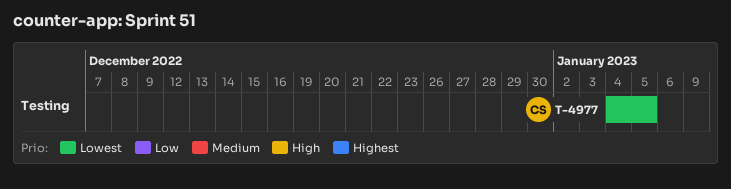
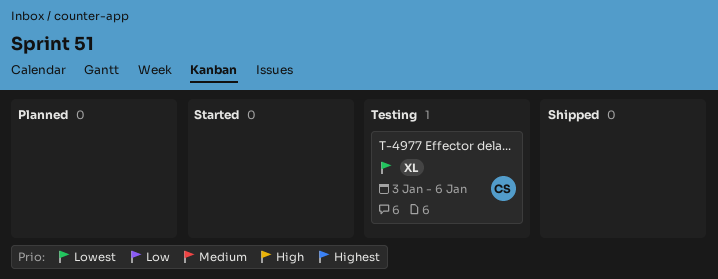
T-4977, start: Jan 4 -> Jan 3
T-4977, due: Jan 5 -> Jan 6

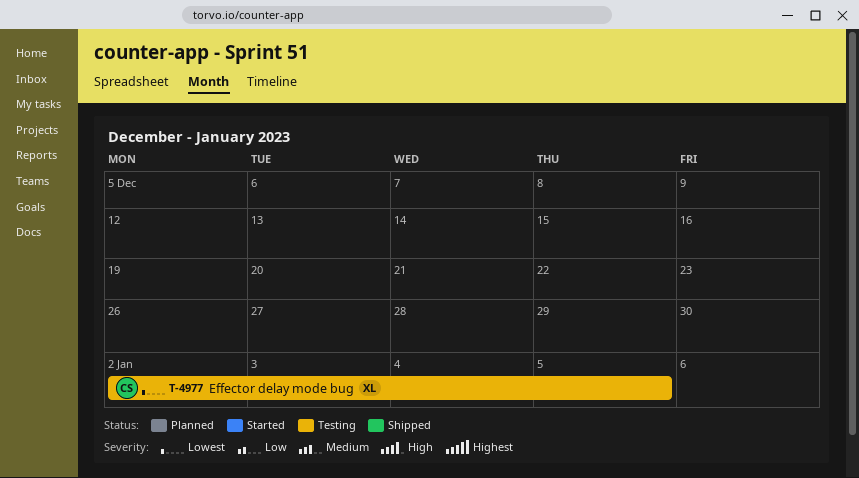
T-4977, start: Jan 3 -> Jan 2
T-4977, due: Jan 6 -> Jan 5

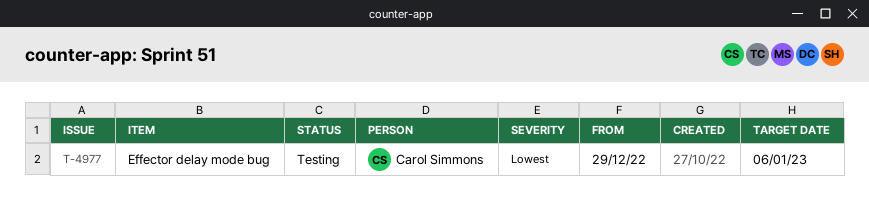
T-4977, start: Jan 2 -> Dec 29
T-4977, due: Jan 5 -> Jan 6

